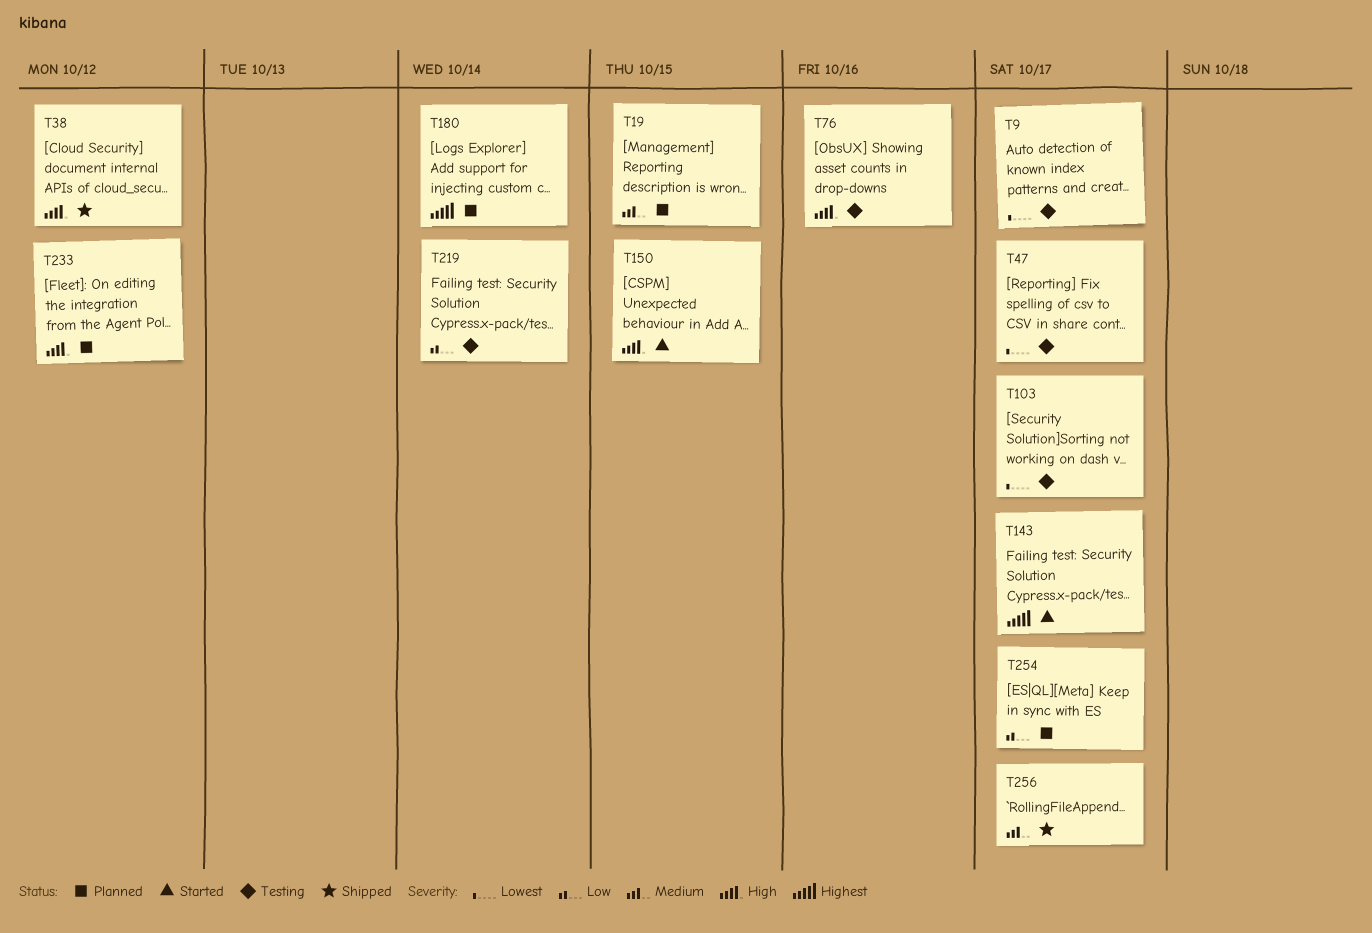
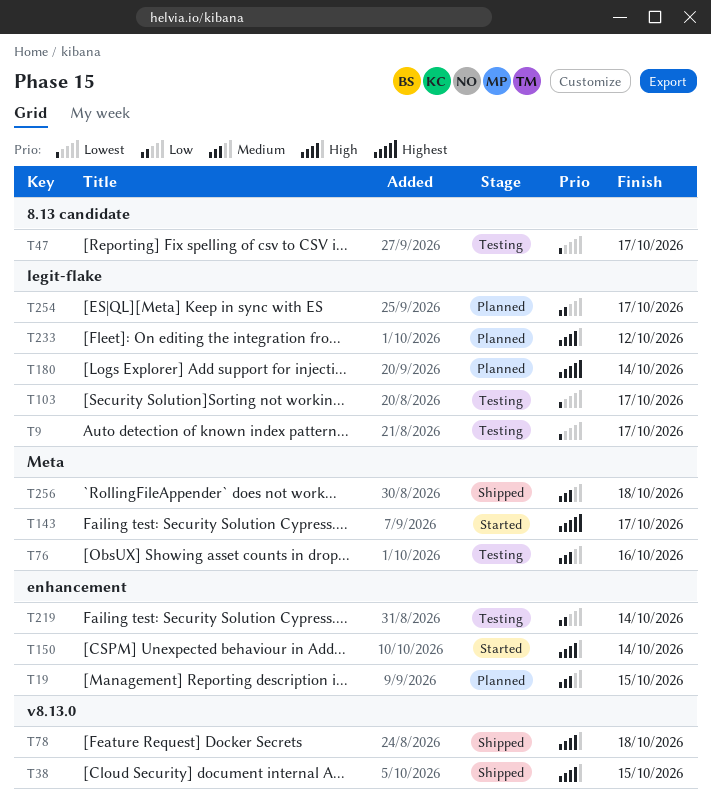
T38, due: Oct 12 -> Oct 15
T76, priority: High -> Medium
T78: none -> present
T150, due: Oct 15 -> Oct 14
T256, due: Oct 17 -> Oct 18

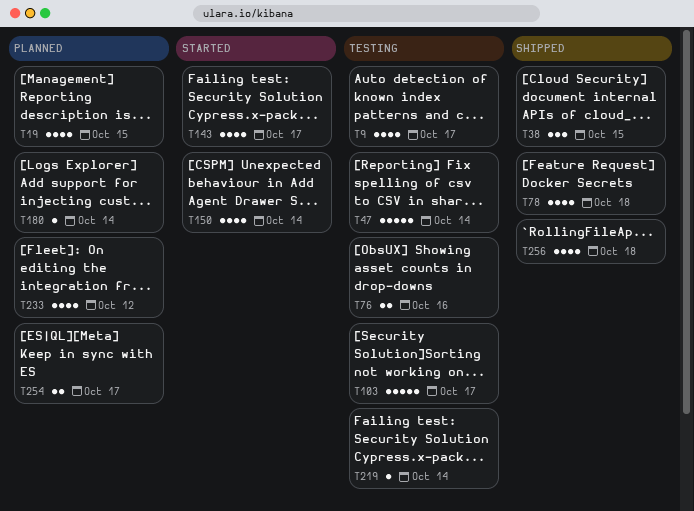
T47, due: Oct 17 -> Oct 14

